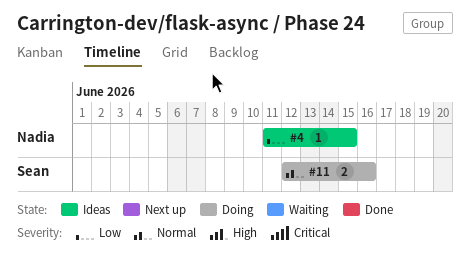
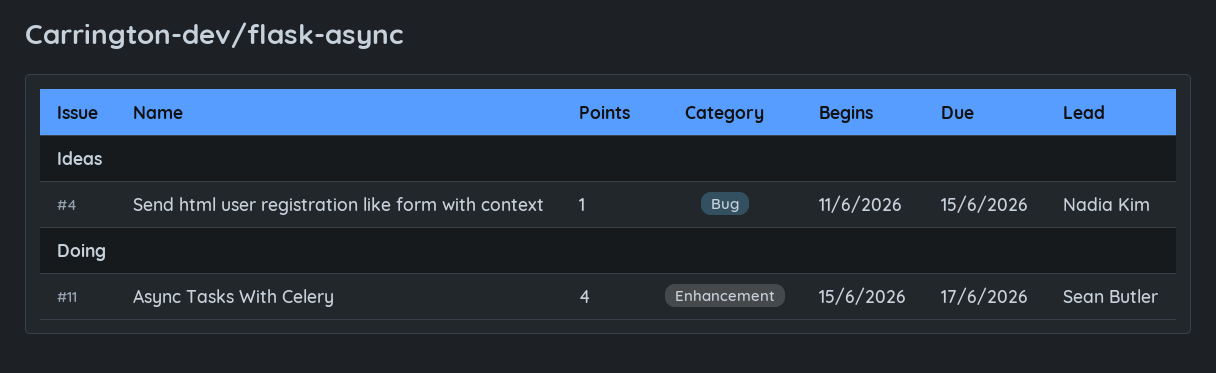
#11, estimate: 2 -> 4
#11, start: Jun 12 -> Jun 15
#11, due: Jun 16 -> Jun 17

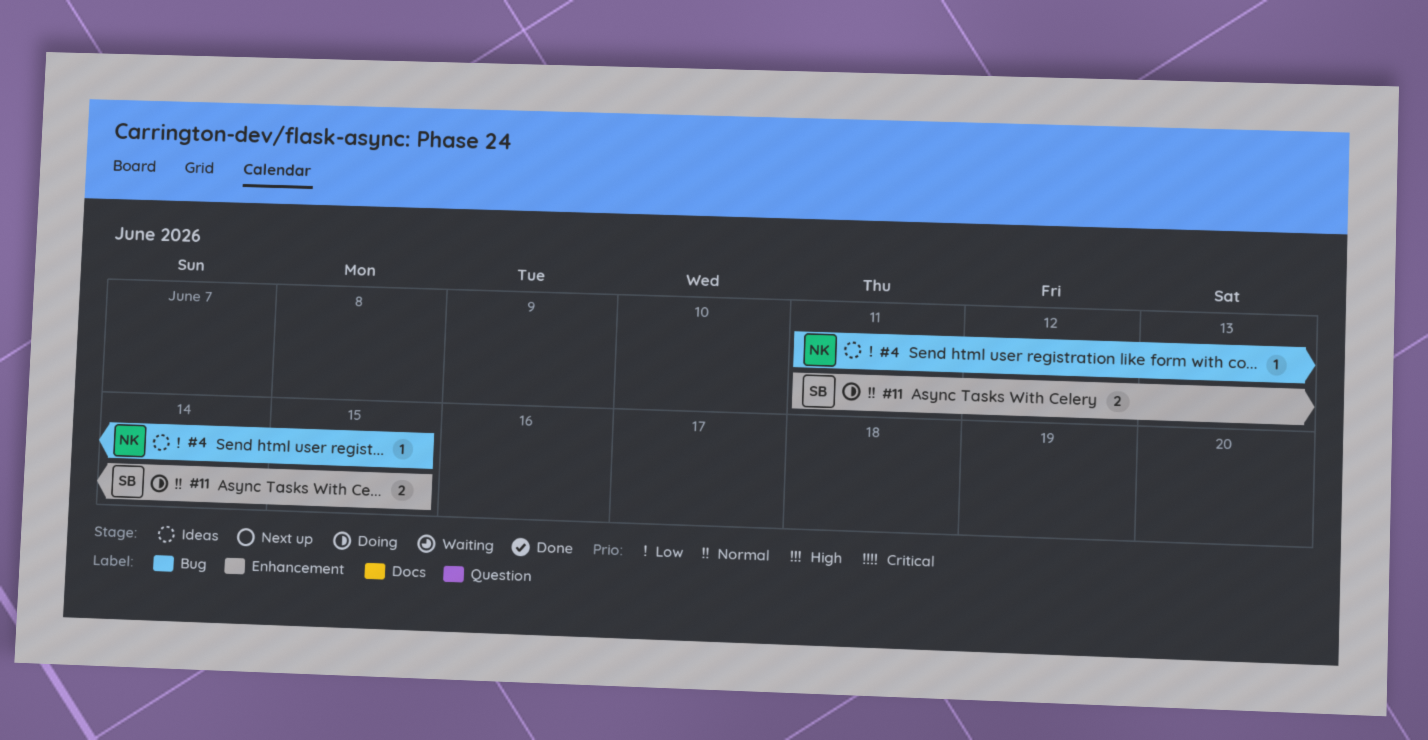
#11, estimate: 4 -> 2
#11, start: Jun 15 -> Jun 11
#11, due: Jun 17 -> Jun 15

